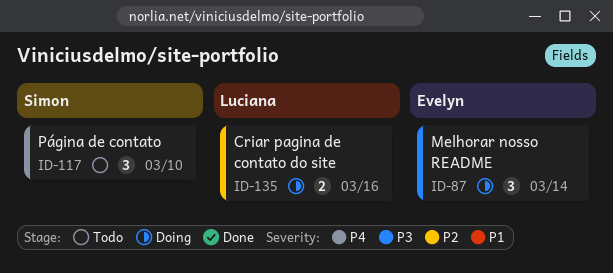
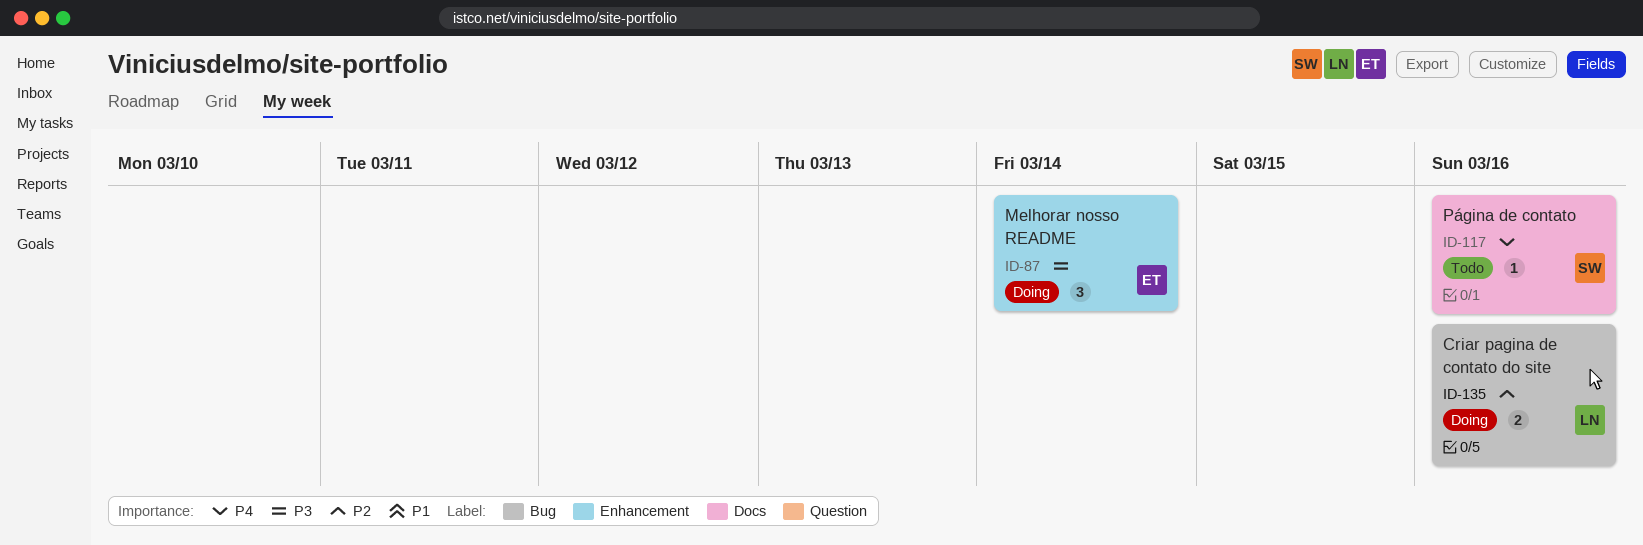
ID-117, estimate: 3 -> 1
ID-117, due: Mar 10 -> Mar 16

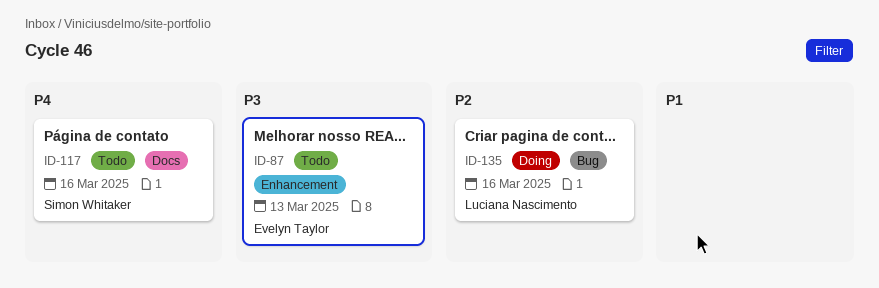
ID-87, status: Doing -> Todo
ID-87, due: Mar 14 -> Mar 13

